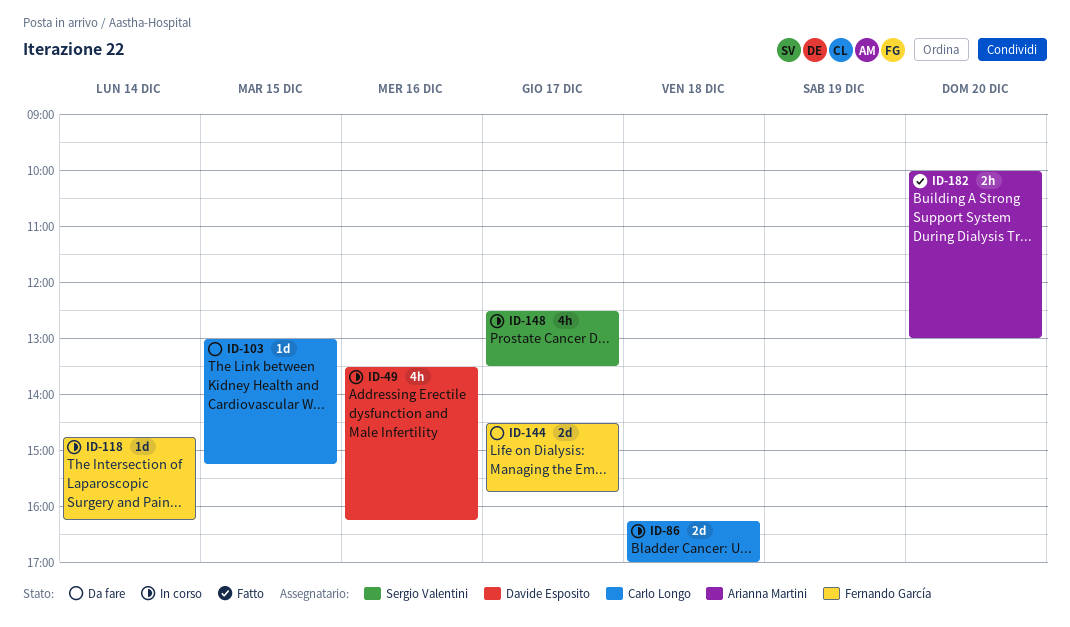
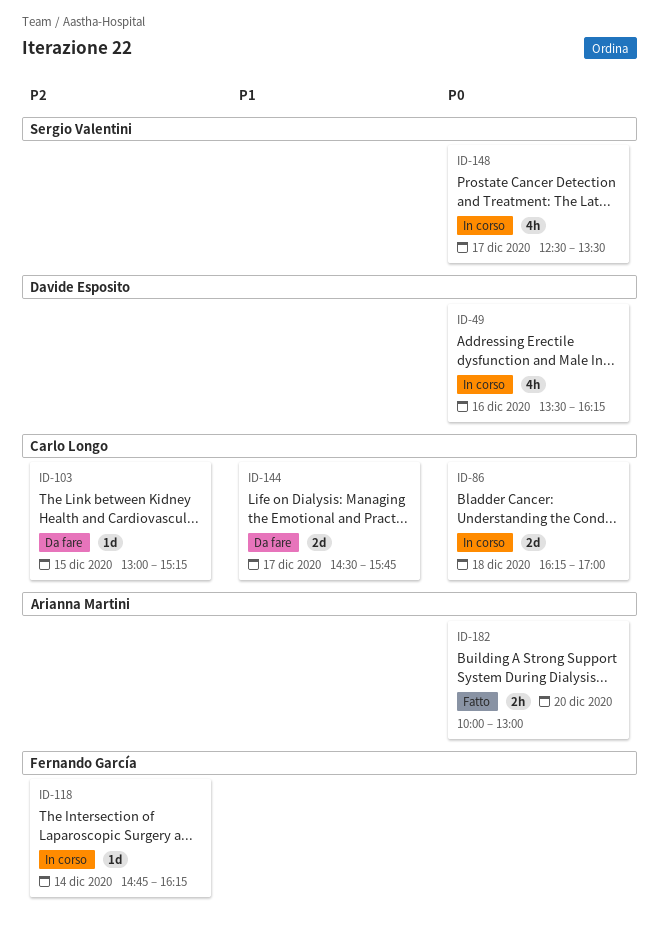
ID-144, owner: Fernando García -> Carlo Longo

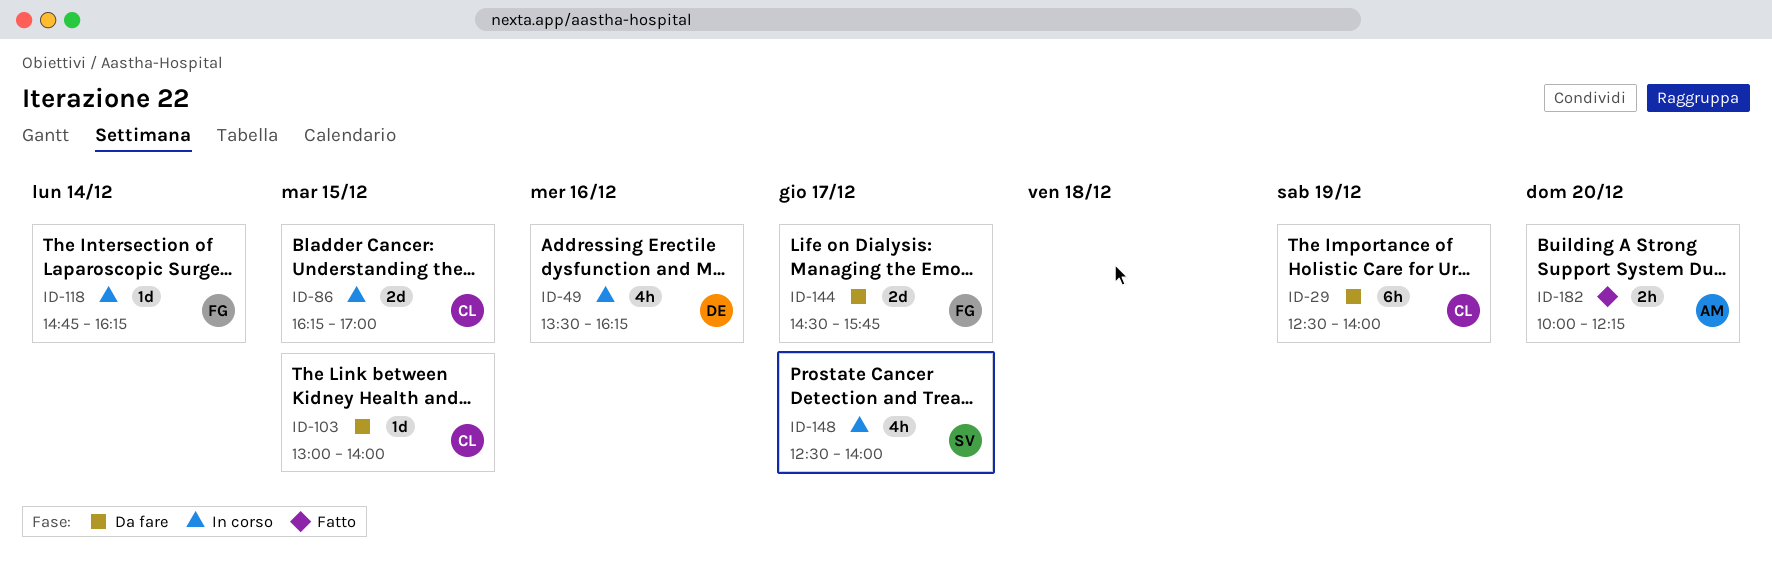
ID-29: none -> present
ID-86, day: Dec 18 -> Dec 15
ID-103, ends: 15:15 -> 14:00
ID-144, owner: Carlo Longo -> Fernando García
ID-148, ends: 13:30 -> 14:00
ID-182, ends: 13:00 -> 12:15

